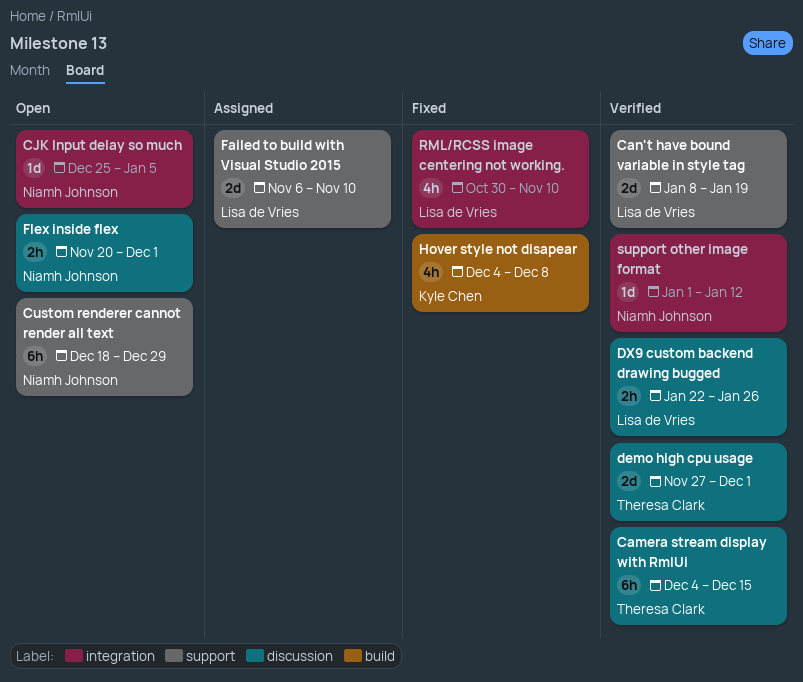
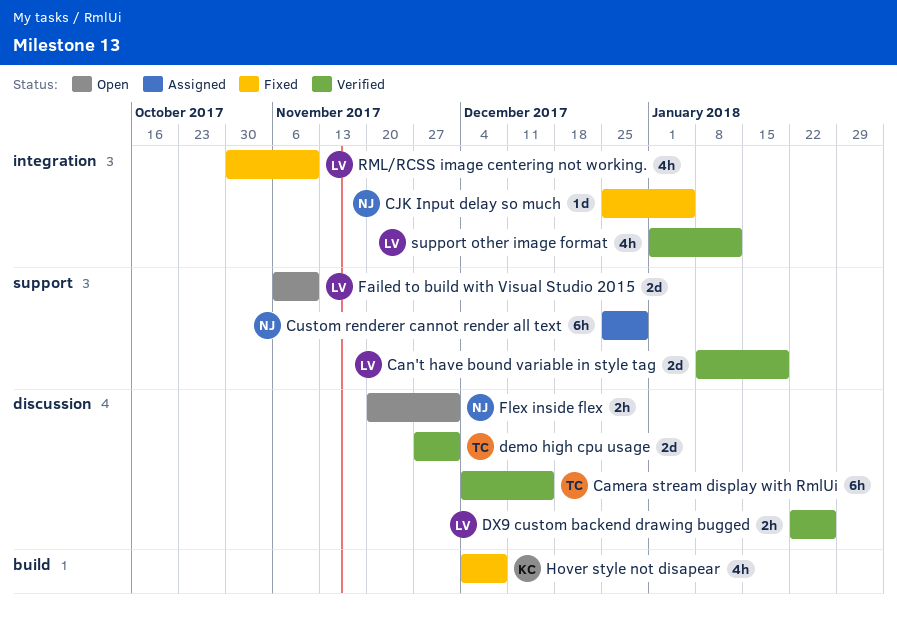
CJK Input delay so much, status: Open -> Fixed
Custom renderer cannot render all text, status: Open -> Assigned
Custom renderer cannot render all text, start: Dec 18 -> Dec 25
Failed to build with Visual Studio 2015, status: Assigned -> Open
support other image format, owner: Niamh Johnson -> Lisa de Vries
support other image format, estimate: 1d -> 4h

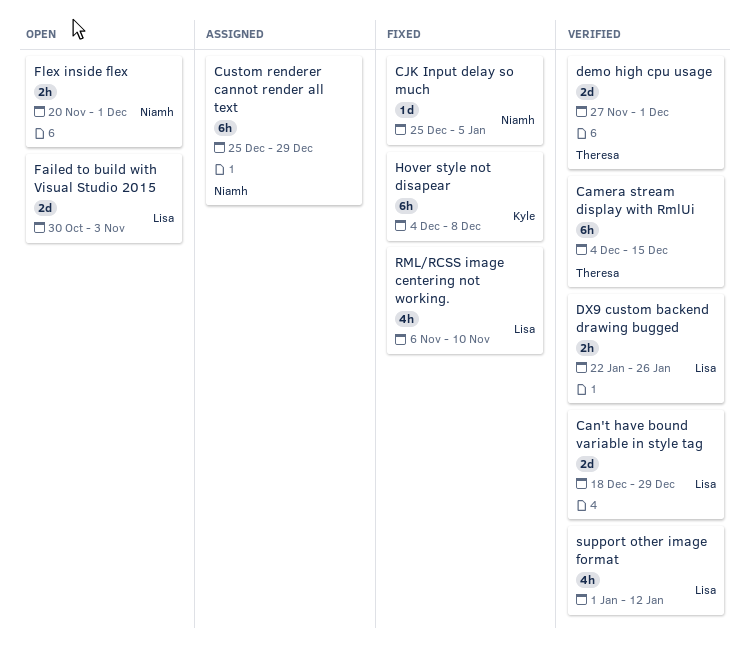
Can't have bound variable in style tag, start: Jan 8 -> Dec 18
Can't have bound variable in style tag, due: Jan 19 -> Dec 29
Failed to build with Visual Studio 2015, start: Nov 6 -> Oct 30
Failed to build with Visual Studio 2015, due: Nov 10 -> Nov 3
Hover style not disapear, estimate: 4h -> 6h
RML/RCSS image centering not working., start: Oct 30 -> Nov 6

